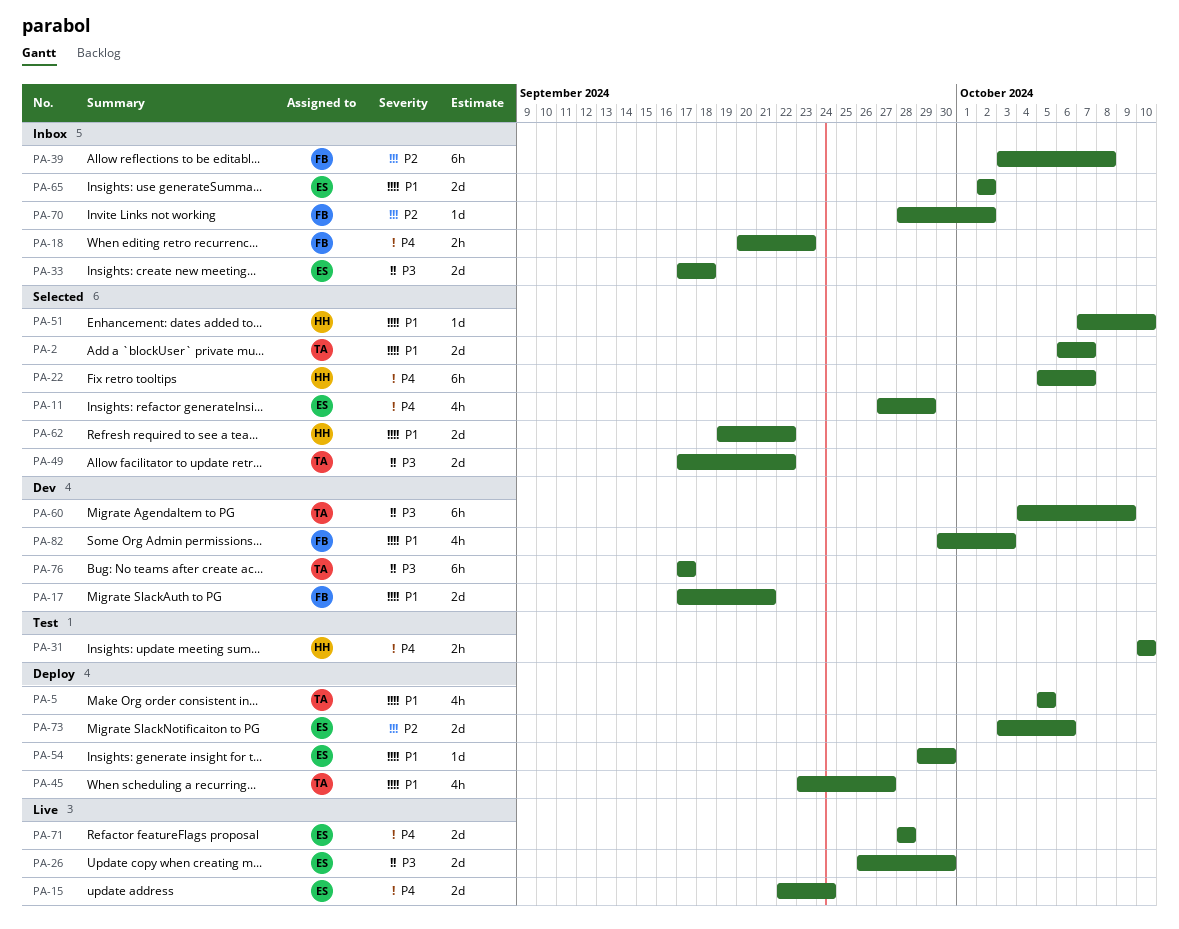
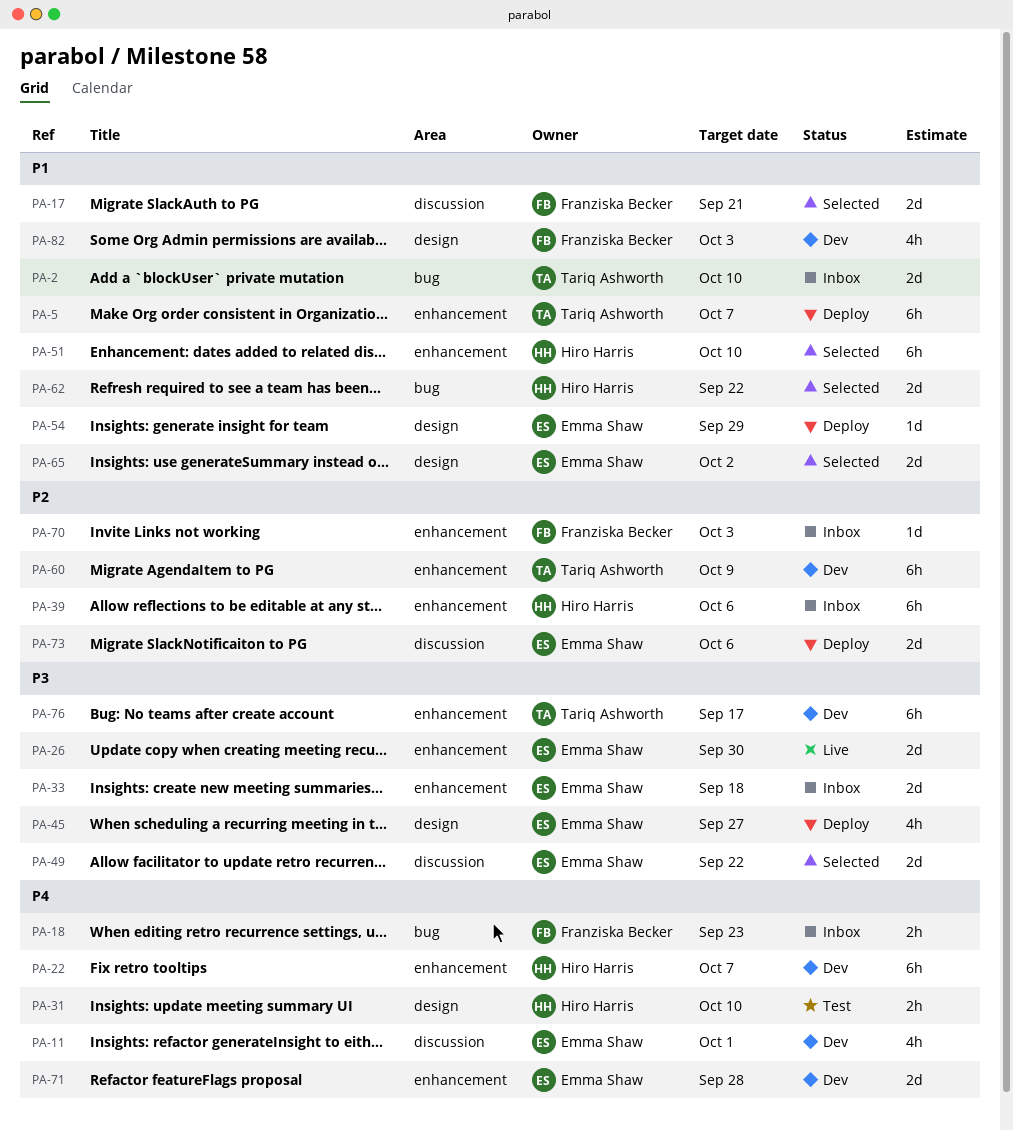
PA-2, status: Selected -> Inbox
PA-2, due: Oct 7 -> Oct 10
PA-5, estimate: 4h -> 6h
PA-5, due: Oct 5 -> Oct 7
PA-11, status: Selected -> Dev
PA-11, due: Sep 29 -> Oct 1
PA-15: present -> none
PA-17, status: Dev -> Selected
PA-22, status: Selected -> Dev
PA-39, owner: Franziska Becker -> Hiro Harris
PA-39, due: Oct 8 -> Oct 6
PA-45, owner: Tariq Ashworth -> Emma Shaw
PA-45, priority: P1 -> P3
PA-49, owner: Tariq Ashworth -> Emma Shaw
PA-51, estimate: 1d -> 6h
PA-54, due: Sep 30 -> Sep 29
PA-60, priority: P3 -> P2
PA-65, status: Inbox -> Selected
PA-70, due: Oct 2 -> Oct 3
PA-71, status: Live -> Dev

